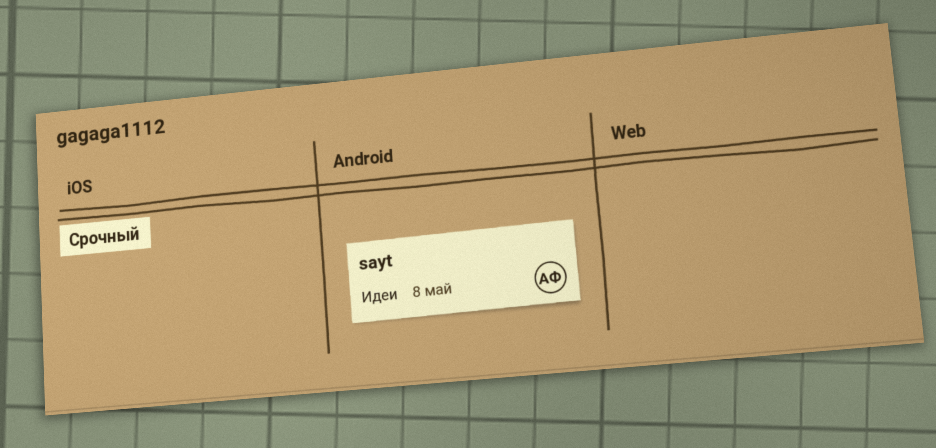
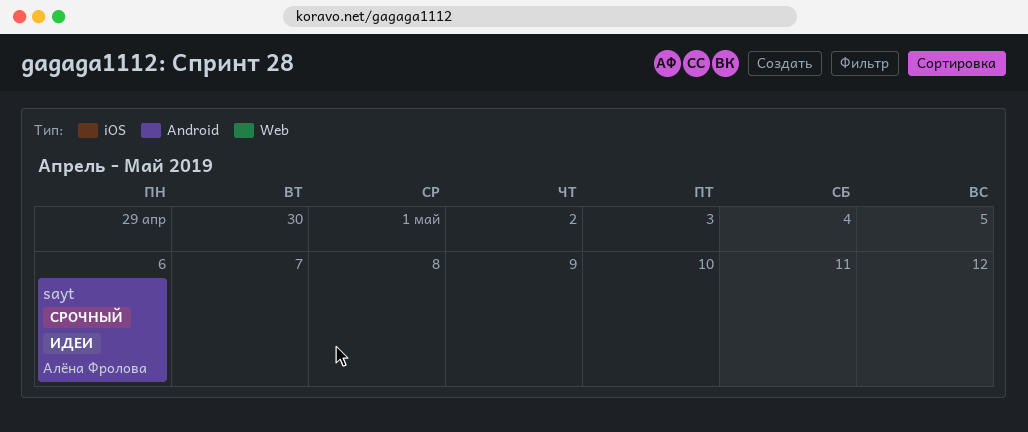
sayt, due: May 8 -> May 6

